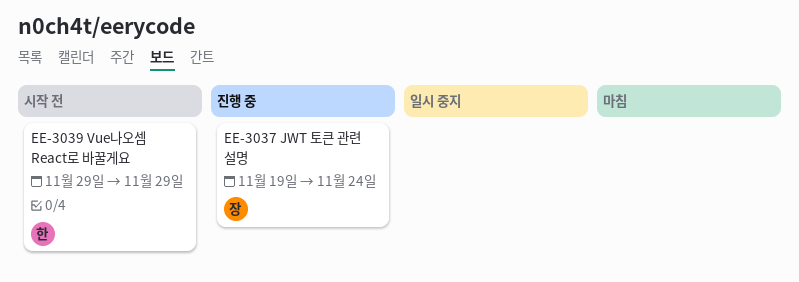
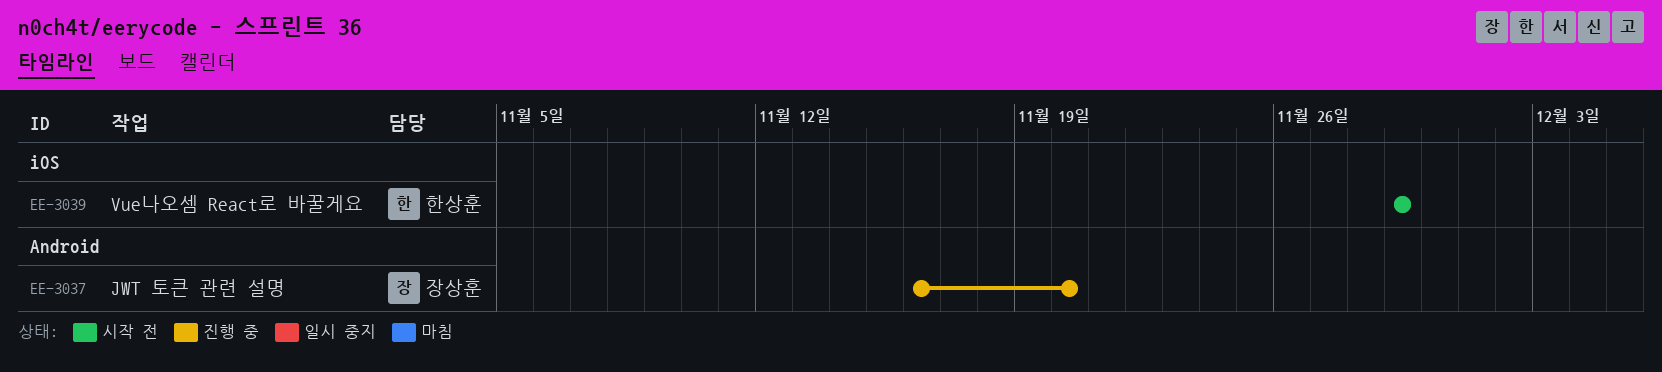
EE-3037, start: Nov 19 -> Nov 16
EE-3037, due: Nov 24 -> Nov 20

